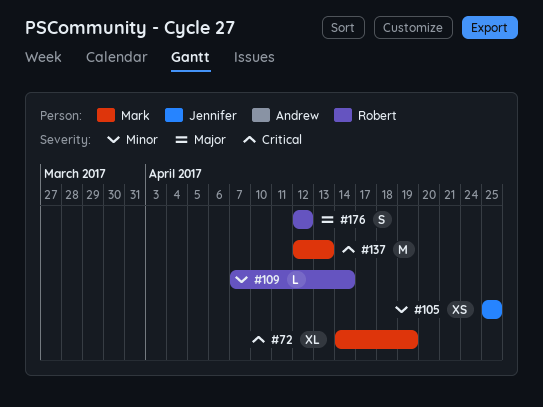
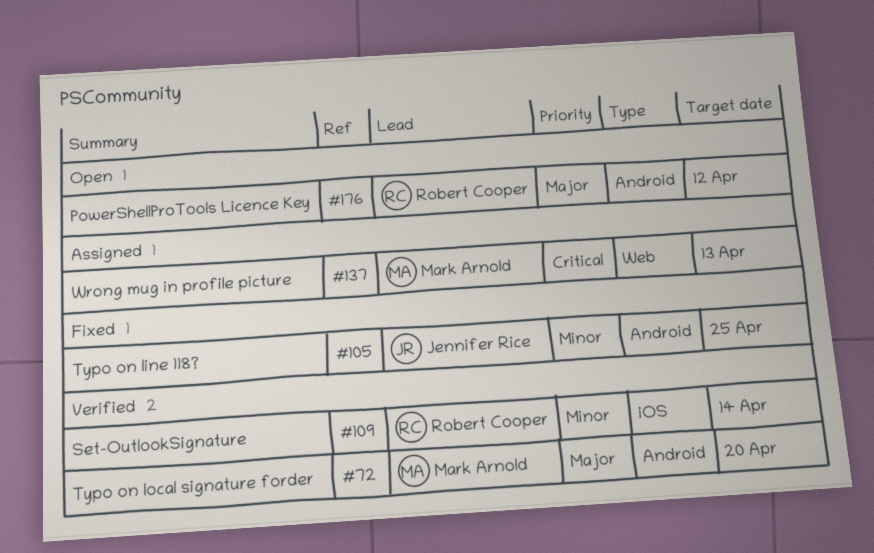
#72, priority: Critical -> Major
#72, due: Apr 19 -> Apr 20

